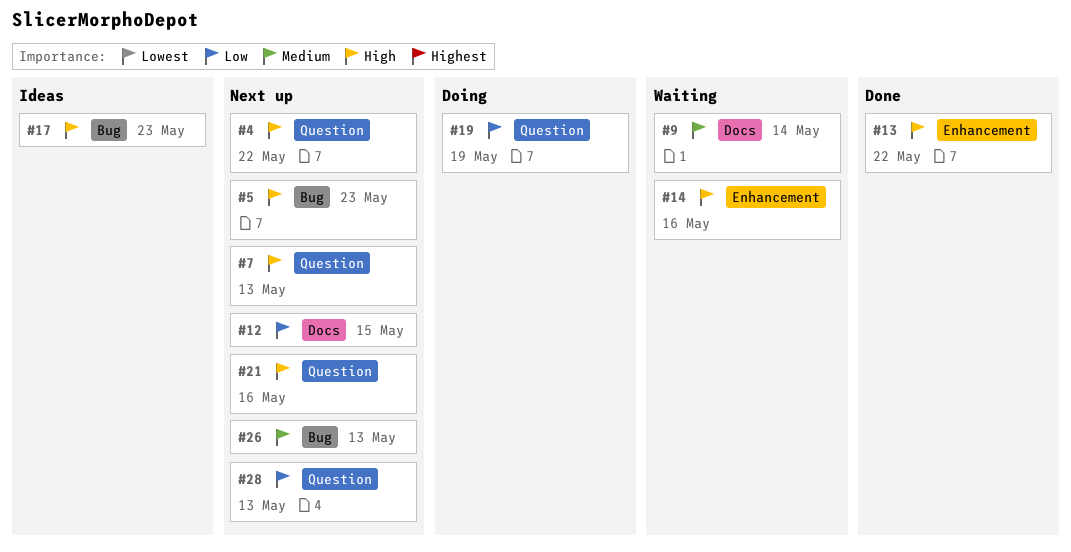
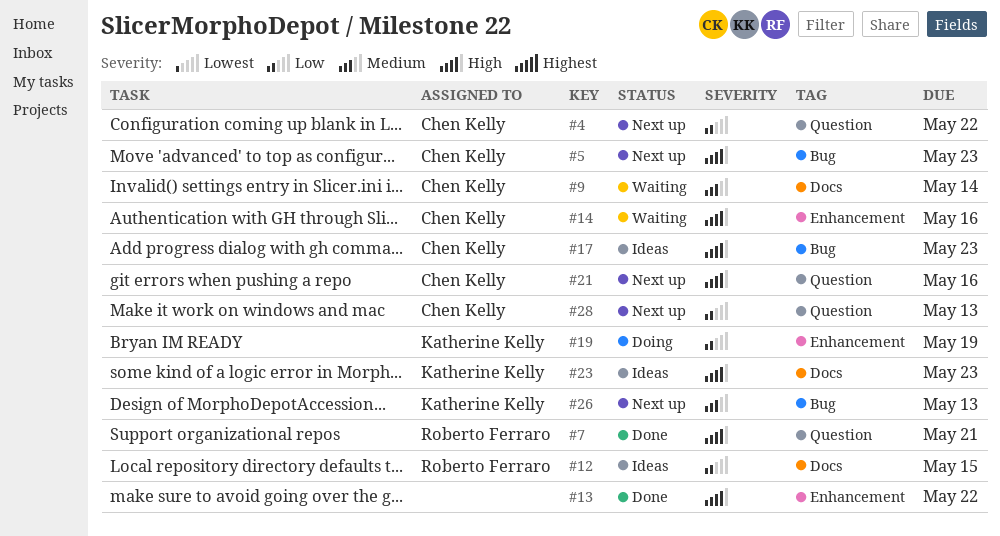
#4, priority: High -> Low
#7, status: Next up -> Done
#7, due: May 13 -> May 21
#12, status: Next up -> Ideas
#19, label: Question -> Enhancement
#23: none -> present

